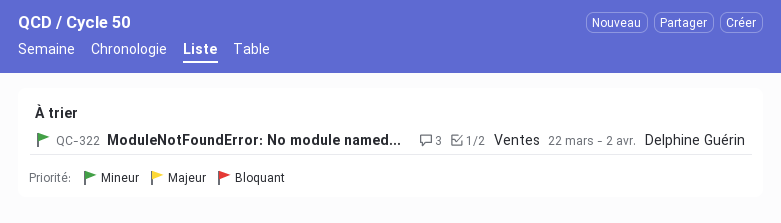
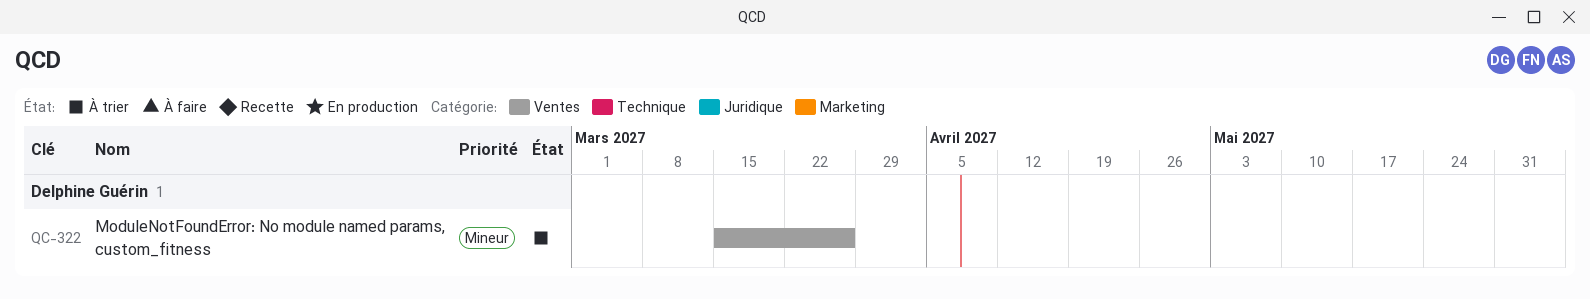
QC-322, start: Mar 22 -> Mar 15
QC-322, due: Apr 2 -> Mar 26

